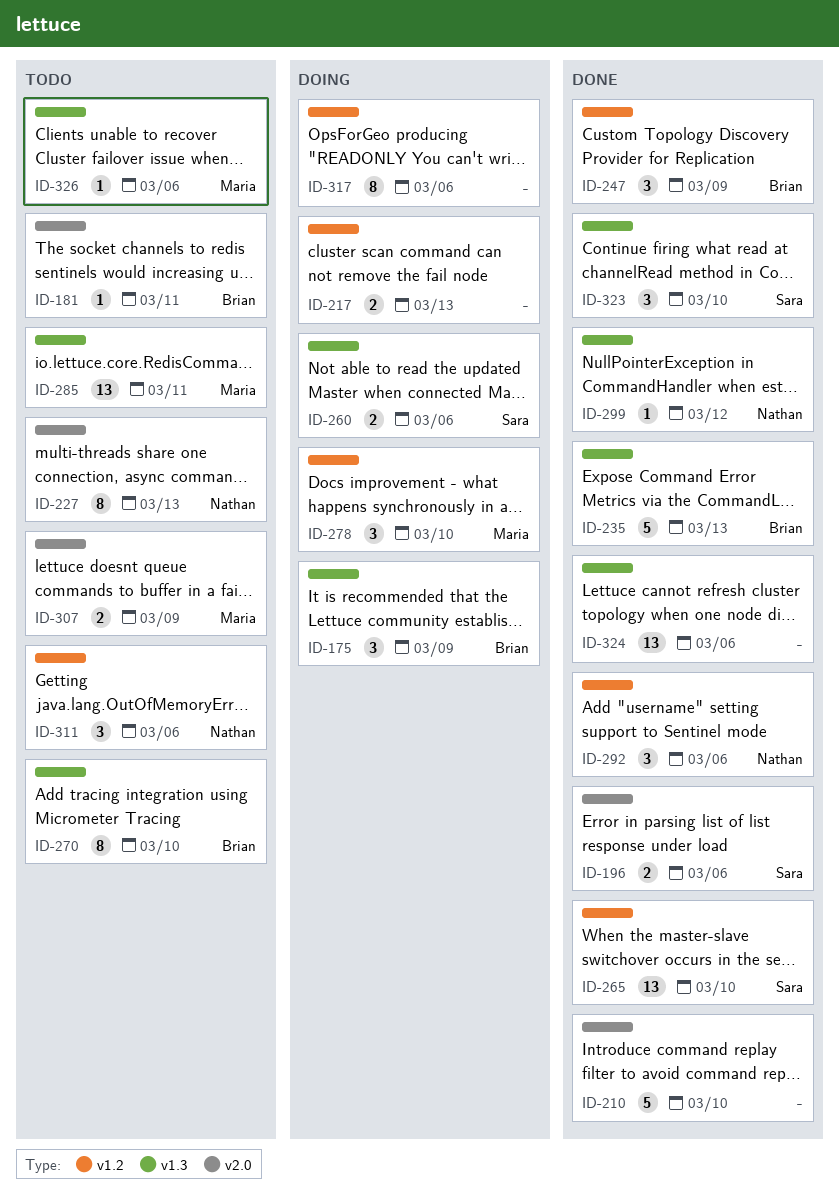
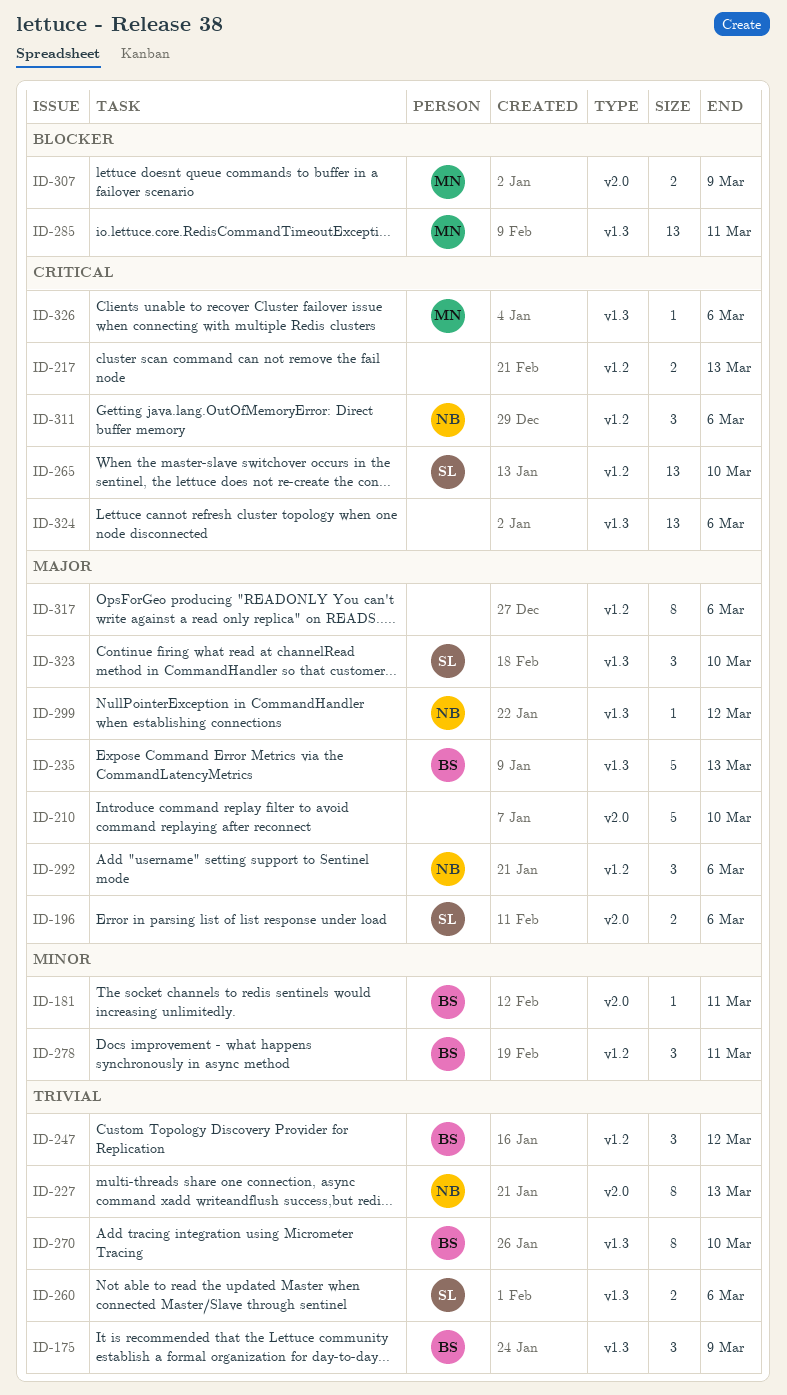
ID-247, due: Mar 9 -> Mar 12
ID-278, owner: Maria -> Brian
ID-278, due: Mar 10 -> Mar 11

